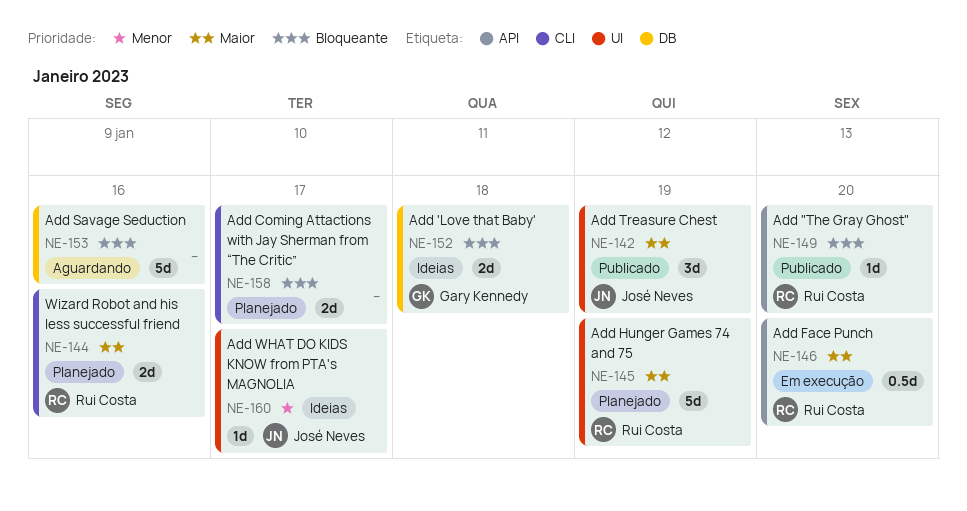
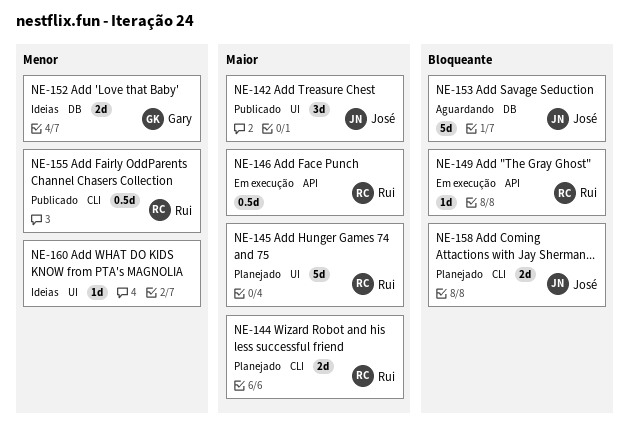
NE-149, status: Publicado -> Em execução
NE-152, priority: Bloqueante -> Menor
NE-153, owner: none -> José Neves
NE-155: none -> present
NE-158, owner: none -> José Neves
NE-160, owner: José Neves -> none

